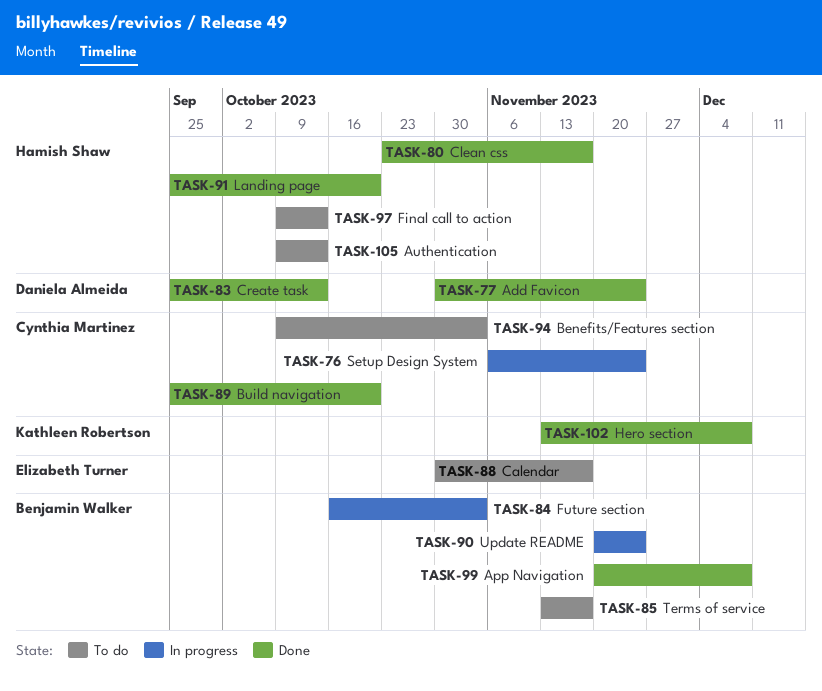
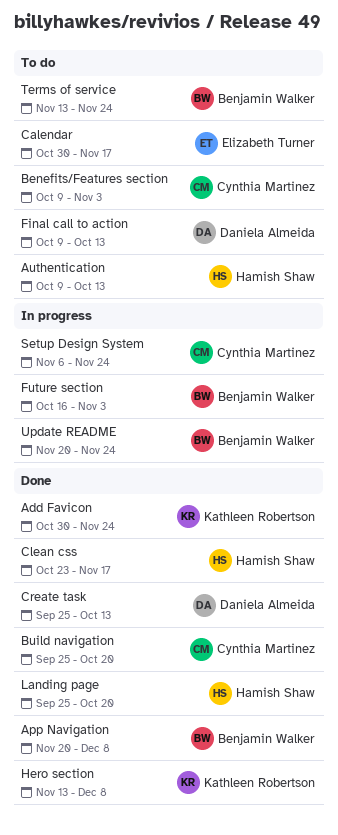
Add Favicon, owner: Daniela Almeida -> Kathleen Robertson
Final call to action, owner: Hamish Shaw -> Daniela Almeida
Terms of service, due: Nov 17 -> Nov 24

